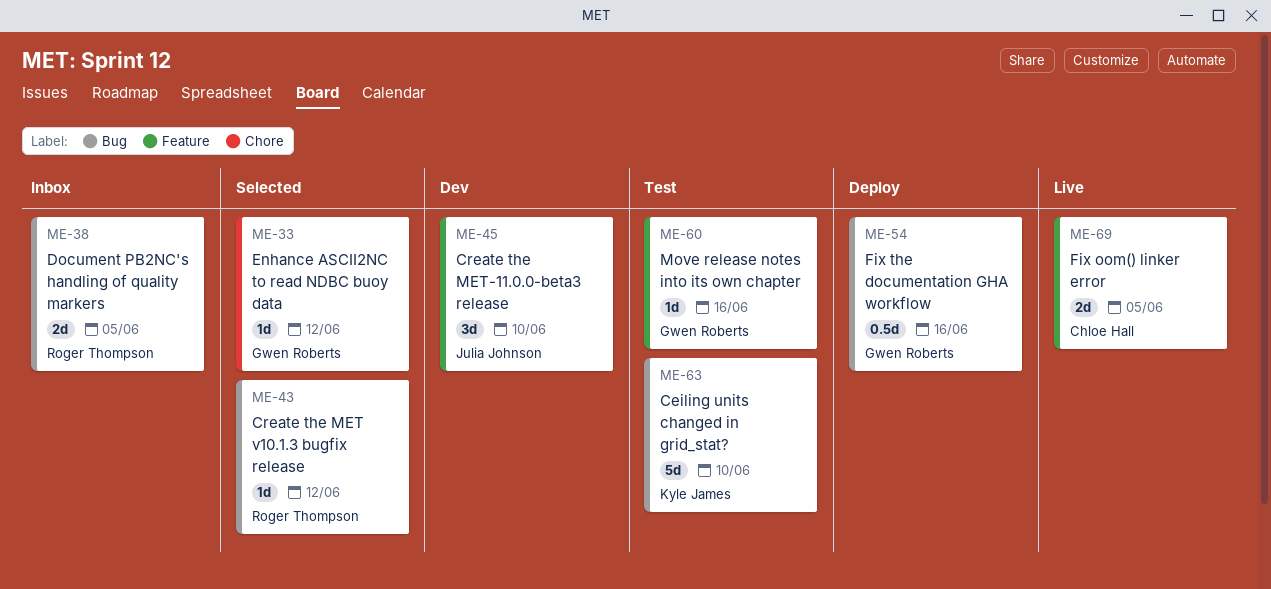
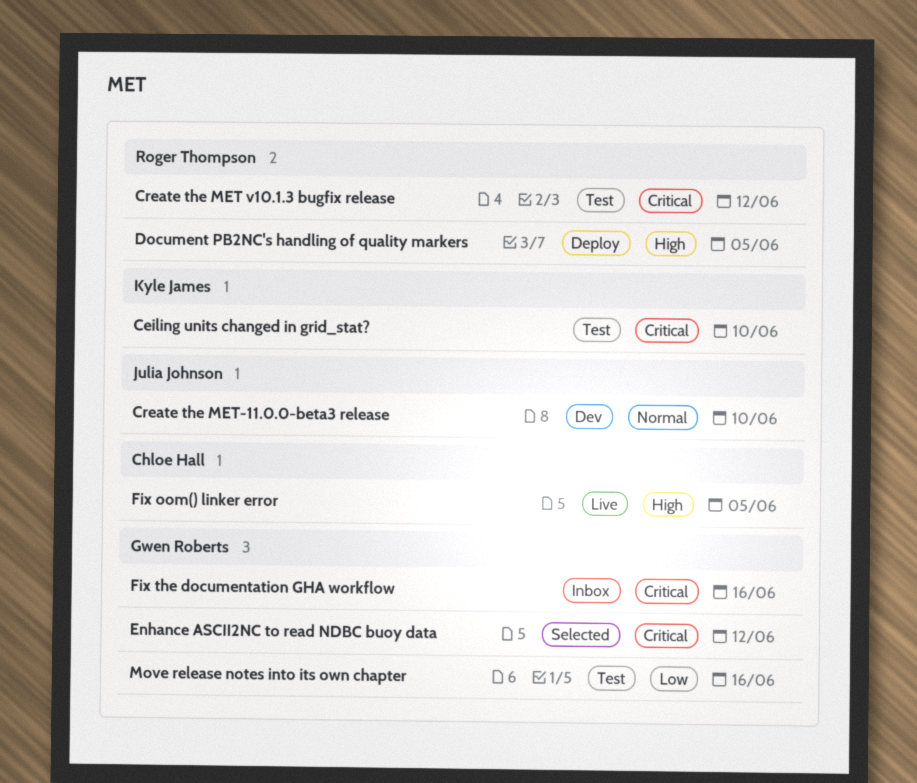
Create the MET v10.1.3 bugfix release, status: Selected -> Test
Document PB2NC's handling of quality markers, status: Inbox -> Deploy
Fix the documentation GHA workflow, status: Deploy -> Inbox

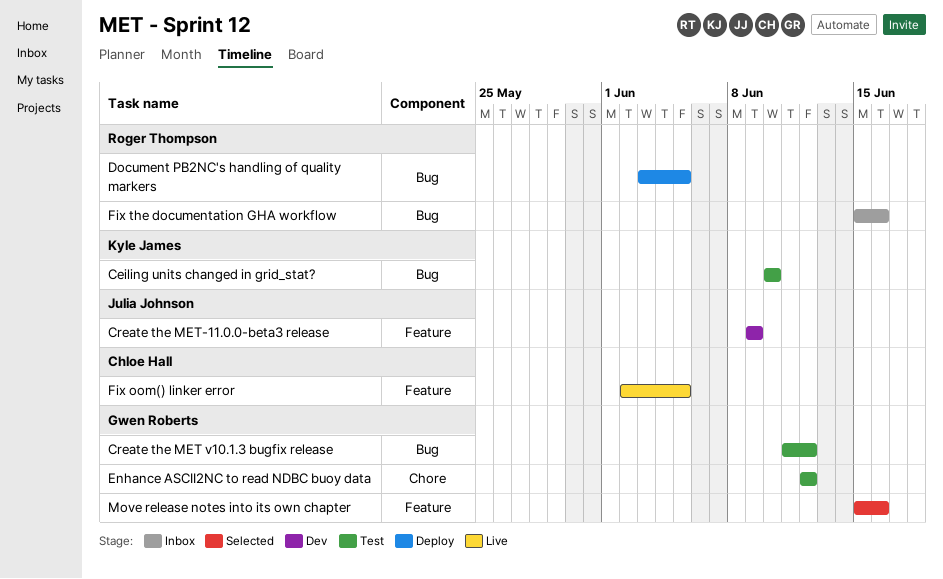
Create the MET v10.1.3 bugfix release, owner: Roger Thompson -> Gwen Roberts
Create the MET-11.0.0-beta3 release, due: Jun 10 -> Jun 9
Enhance ASCII2NC to read NDBC buoy data, status: Selected -> Test
Fix the documentation GHA workflow, owner: Gwen Roberts -> Roger Thompson
Move release notes into its own chapter, status: Test -> Selected

